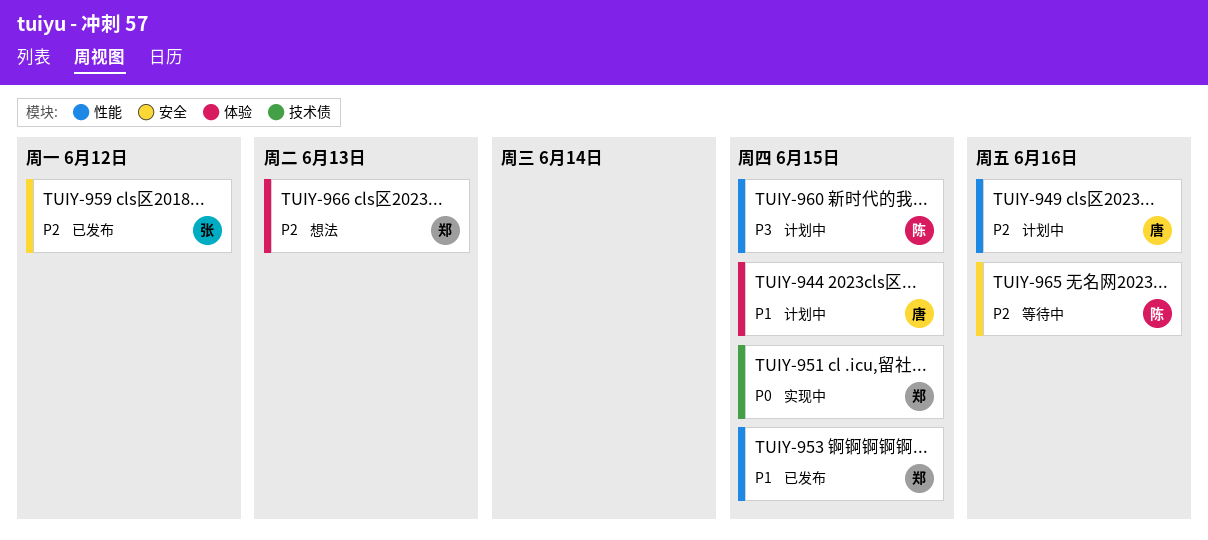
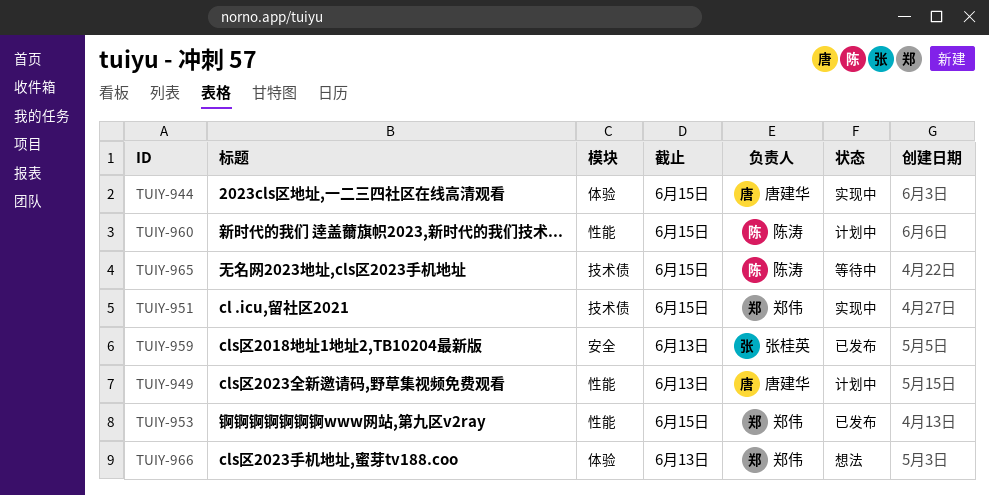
TUIY-944, status: 计划中 -> 实现中
TUIY-949, due: Jun 16 -> Jun 13
TUIY-959, due: Jun 12 -> Jun 13
TUIY-965, label: 安全 -> 技术债
TUIY-965, due: Jun 16 -> Jun 15

